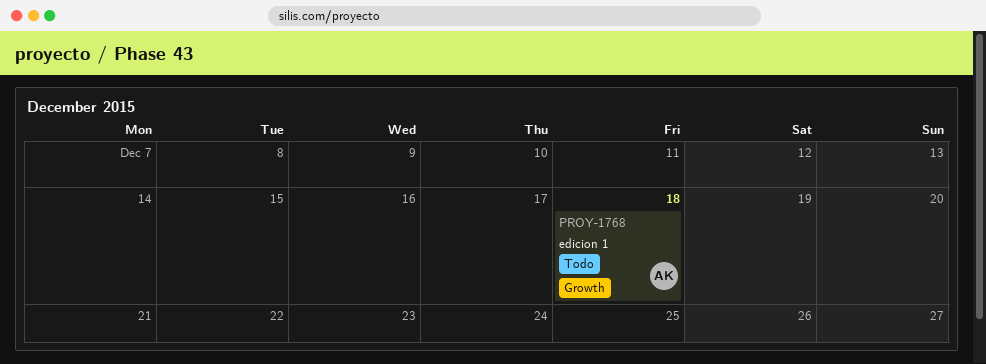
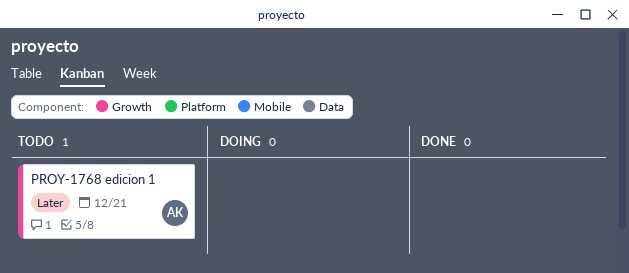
PROY-1768, due: Dec 18 -> Dec 21

